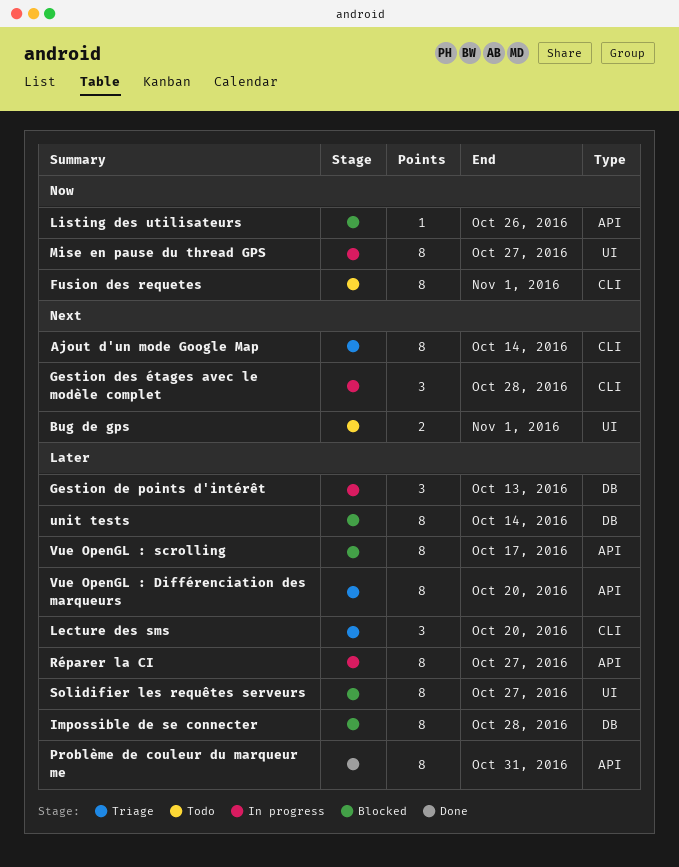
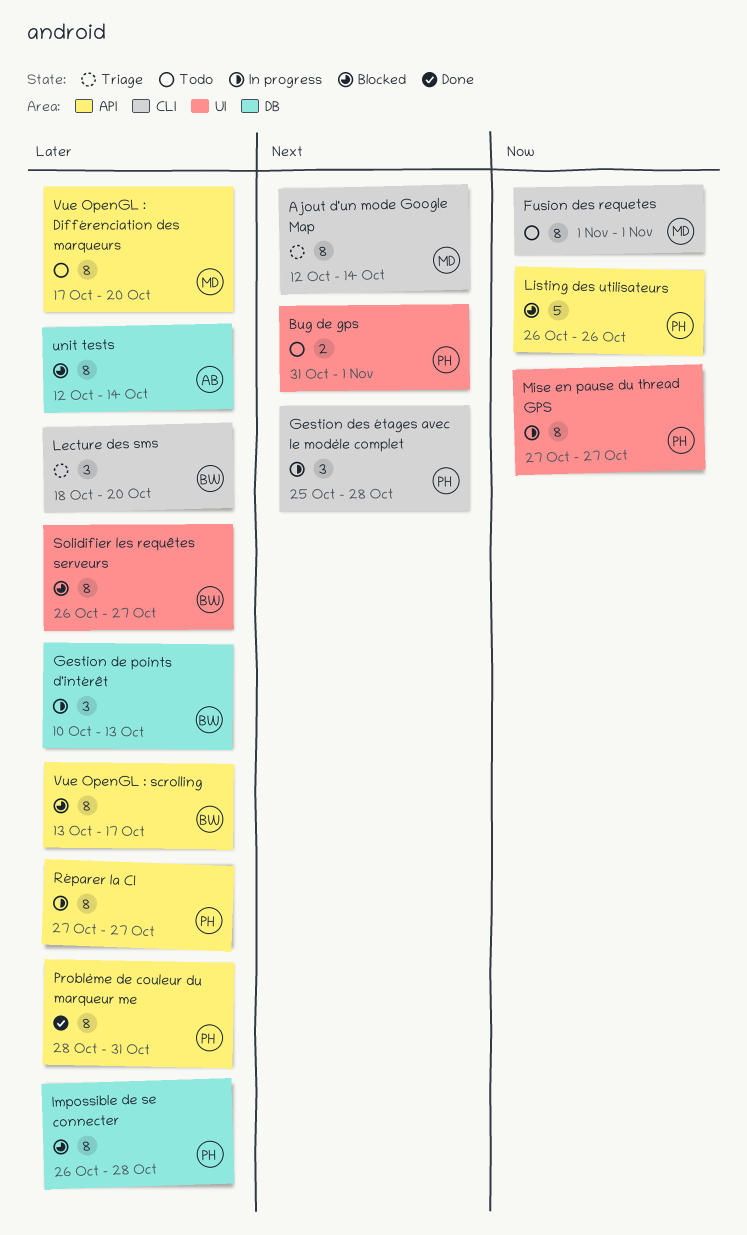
Listing des utilisateurs, estimate: 1 -> 5
Vue OpenGL : Différenciation des marqueurs, status: Triage -> Todo

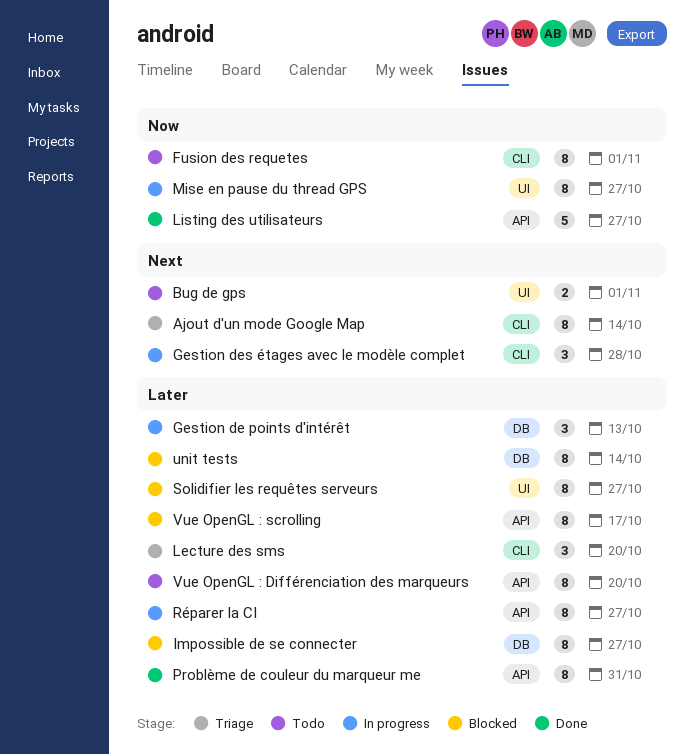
Impossible de se connecter, due: Oct 28 -> Oct 27
Listing des utilisateurs, status: Blocked -> Done
Listing des utilisateurs, due: Oct 26 -> Oct 27

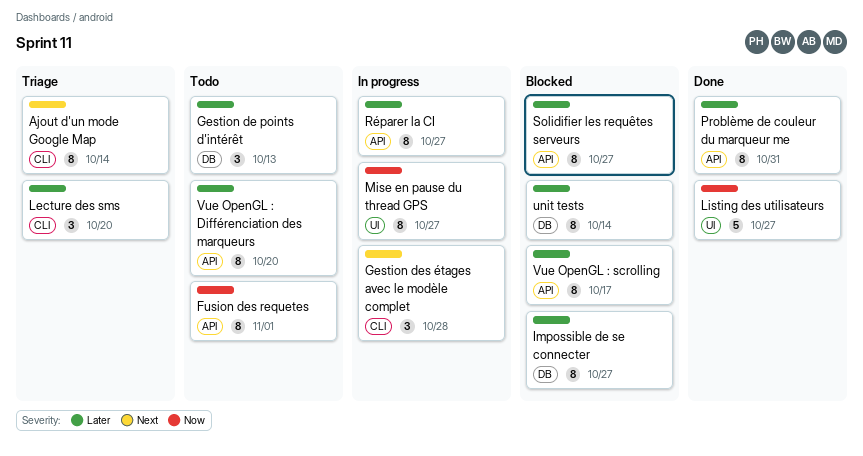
Bug de gps: present -> none
Fusion des requetes, label: CLI -> API
Gestion de points d'intérêt, status: In progress -> Todo
Listing des utilisateurs, label: API -> UI
Solidifier les requêtes serveurs, label: UI -> API

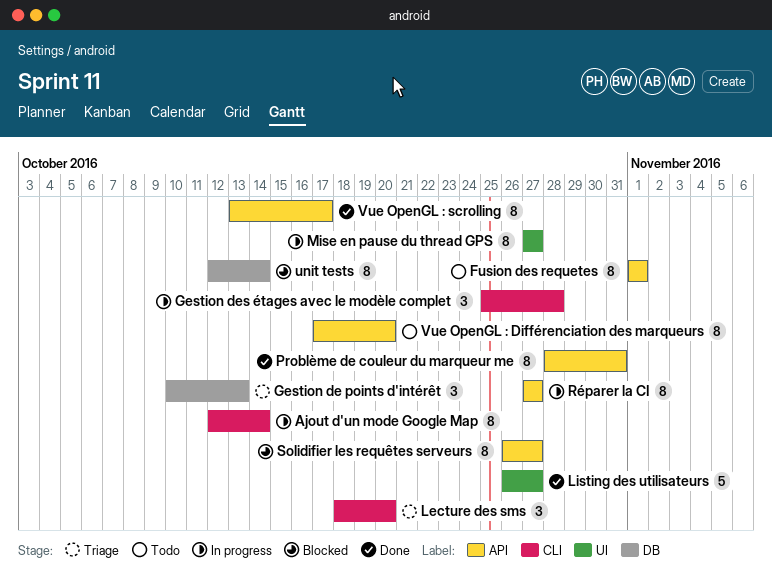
Ajout d'un mode Google Map, status: Triage -> In progress
Gestion de points d'intérêt, status: Todo -> Triage
Impossible de se connecter: present -> none
Vue OpenGL : scrolling, status: Blocked -> Done

